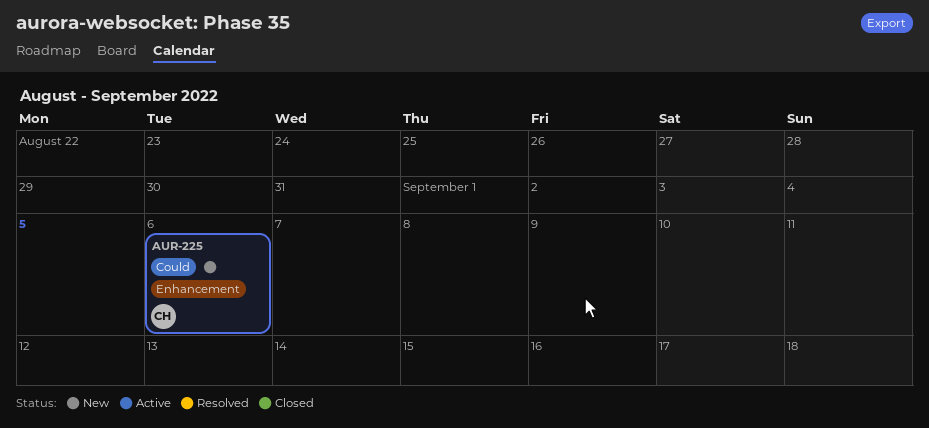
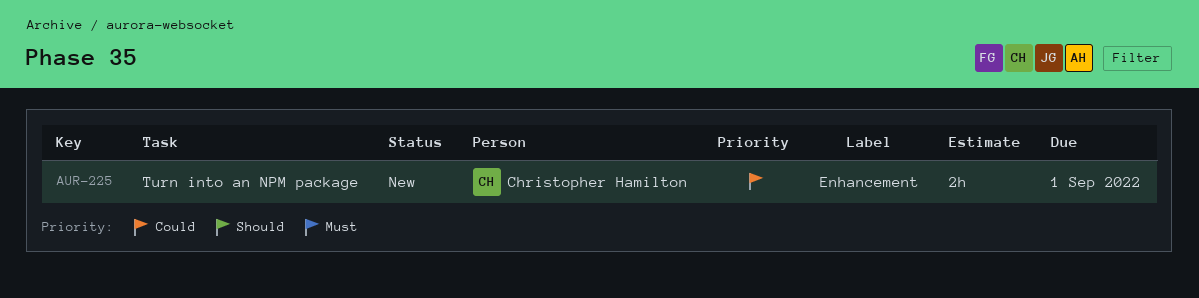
AUR-225, due: Sep 6 -> Sep 1

